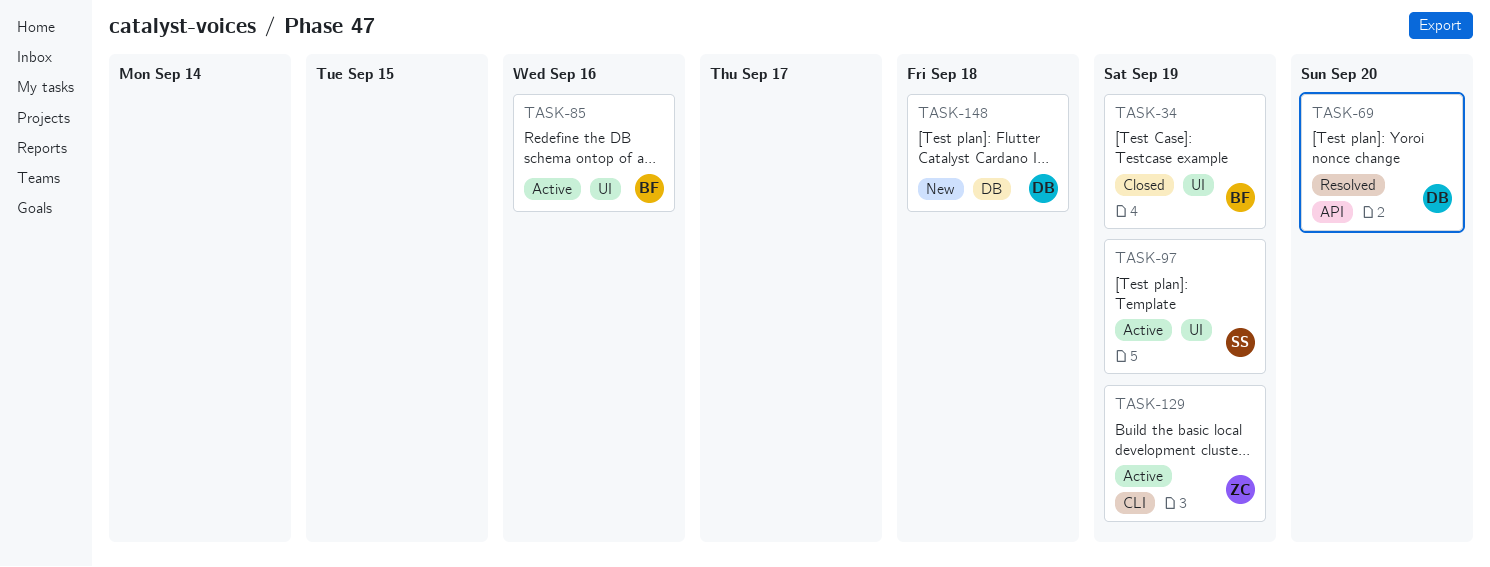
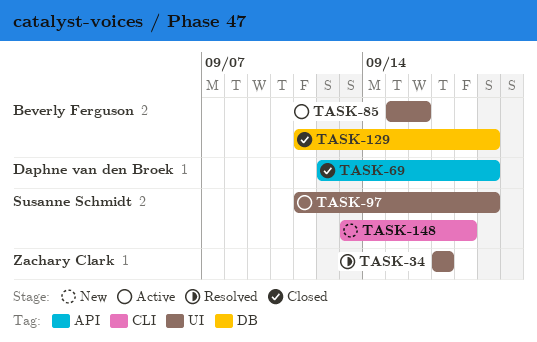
TASK-34, status: Closed -> Resolved
TASK-34, owner: Beverly Ferguson -> Zachary Clark
TASK-34, due: Sep 19 -> Sep 17
TASK-69, status: Resolved -> Closed
TASK-69, due: Sep 20 -> Sep 19
TASK-129, status: Active -> Closed
TASK-129, owner: Zachary Clark -> Beverly Ferguson
TASK-129, label: CLI -> DB
TASK-148, owner: Daphne van den Broek -> Susanne Schmidt
TASK-148, label: DB -> CLI

